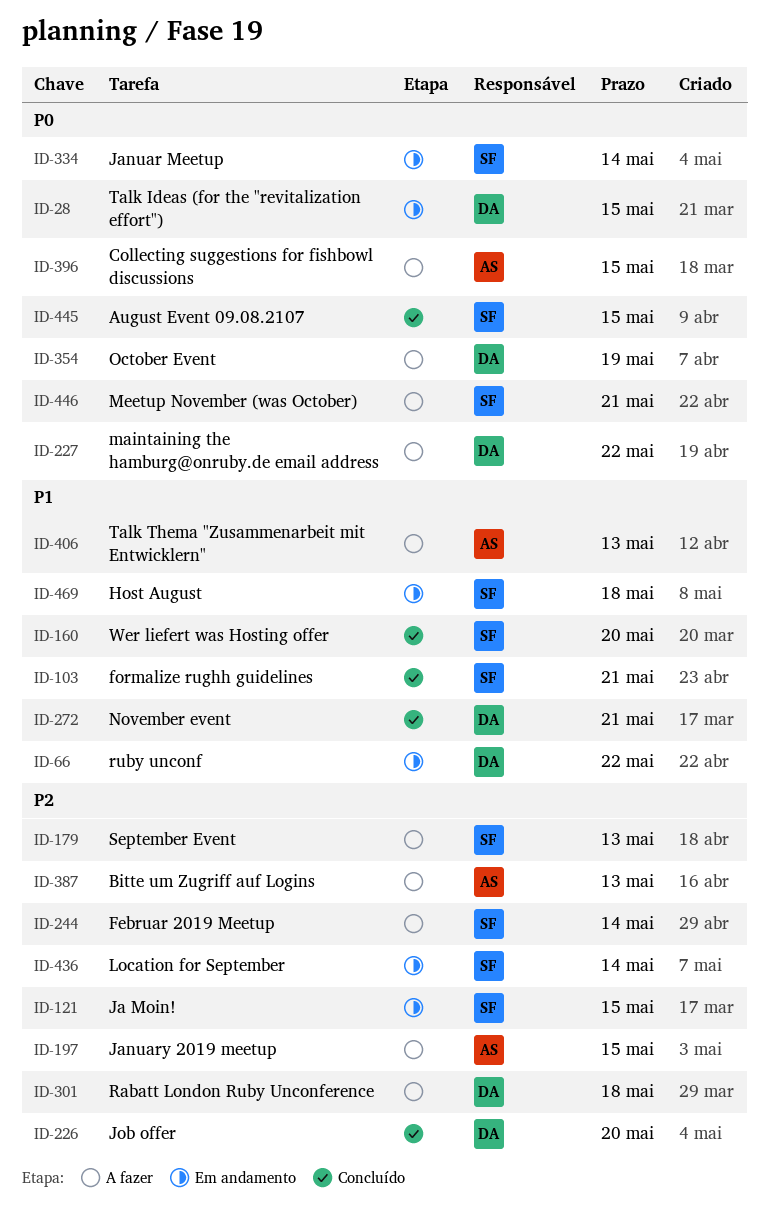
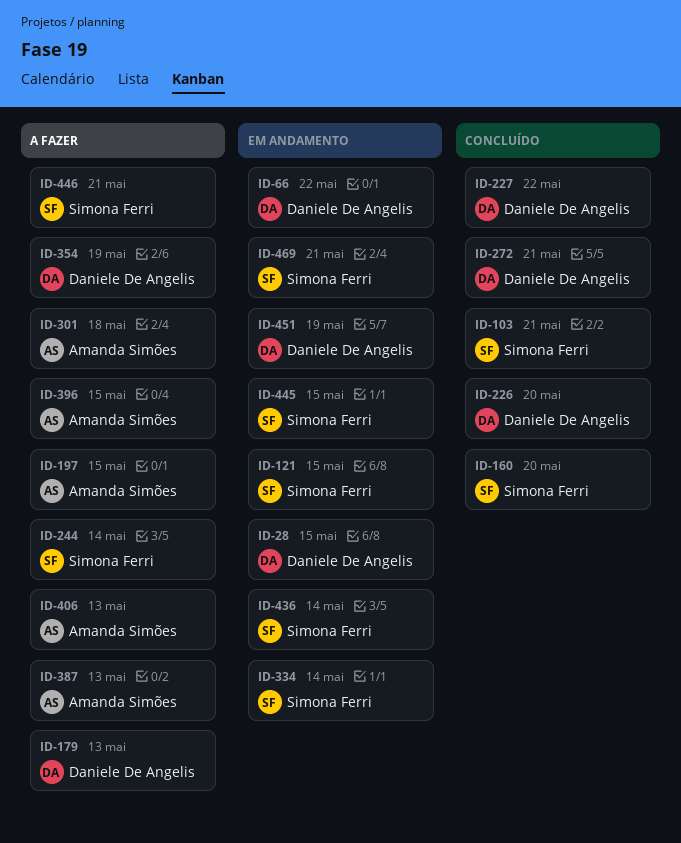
ID-179, owner: Simona Ferri -> Daniele De Angelis
ID-227, status: A fazer -> Concluído
ID-301, owner: Daniele De Angelis -> Amanda Simões
ID-445, status: Concluído -> Em andamento
ID-451: none -> present
ID-469, due: May 18 -> May 21

